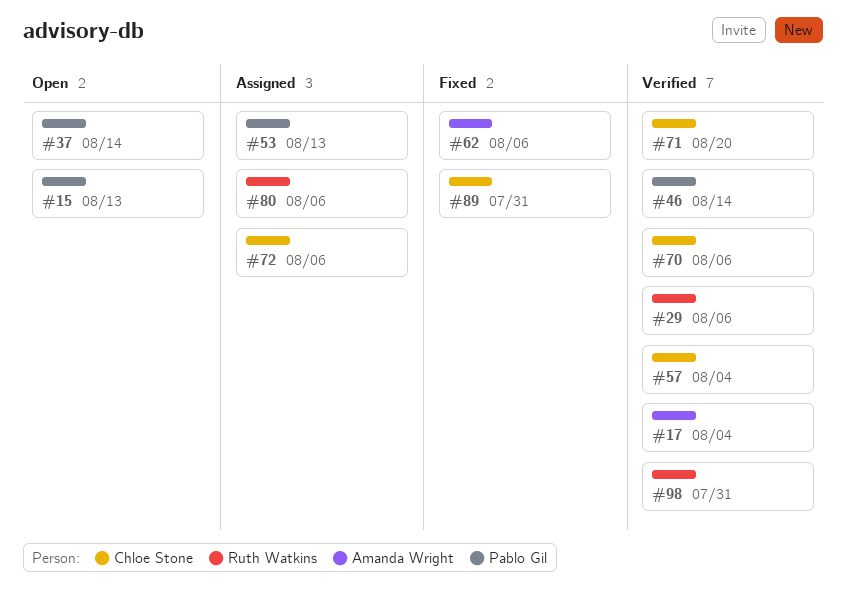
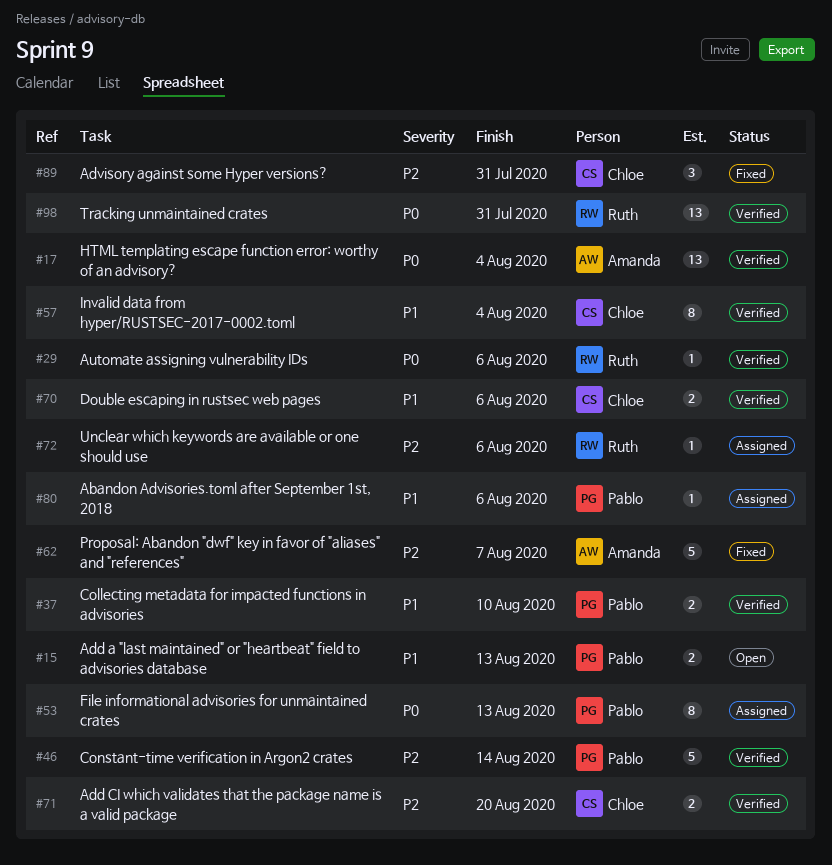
#37, status: Open -> Verified
#37, due: Aug 14 -> Aug 10
#62, due: Aug 6 -> Aug 7
#72, owner: Chloe Stone -> Ruth Watkins
#80, owner: Ruth Watkins -> Pablo Gil

